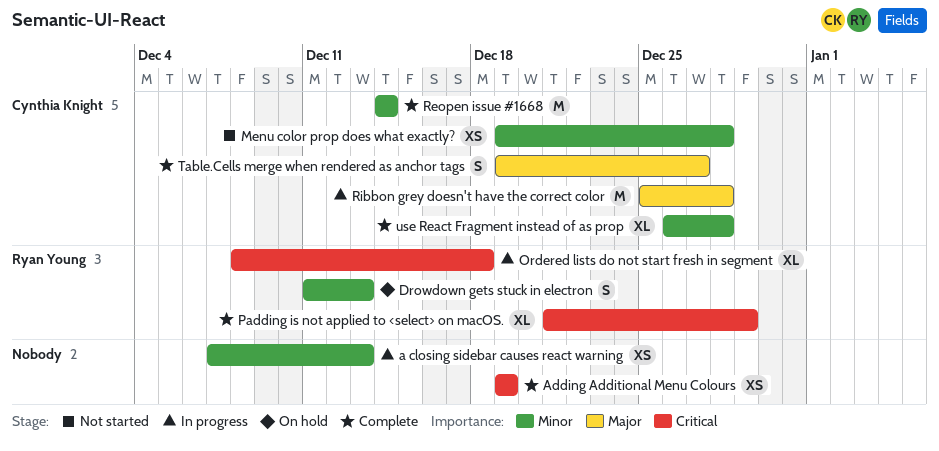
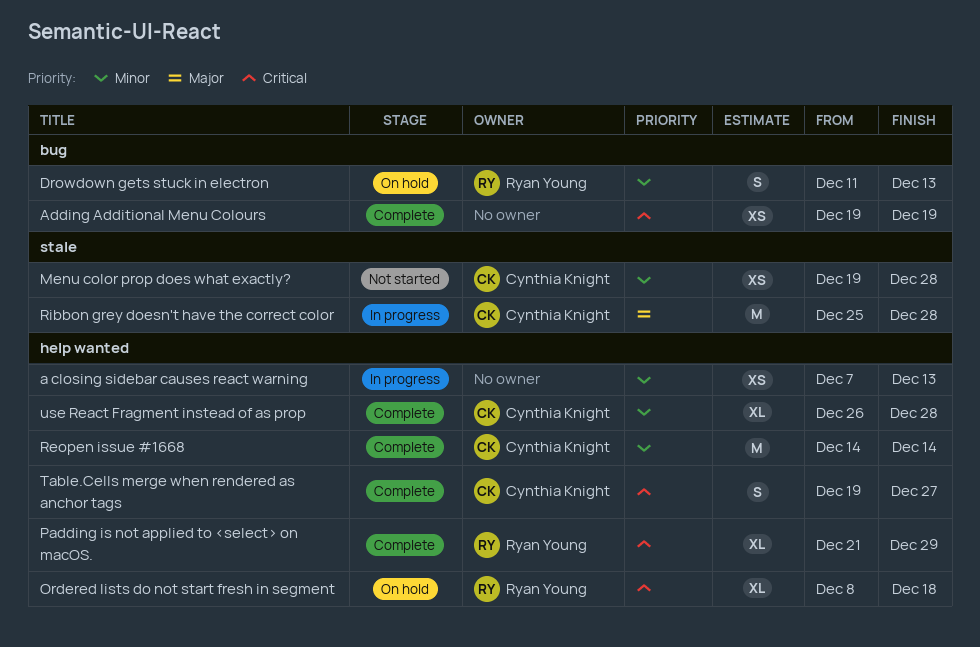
Ordered lists do not start fresh in segment, status: In progress -> On hold
Table.Cells merge when rendered as anchor tags, priority: Major -> Critical

